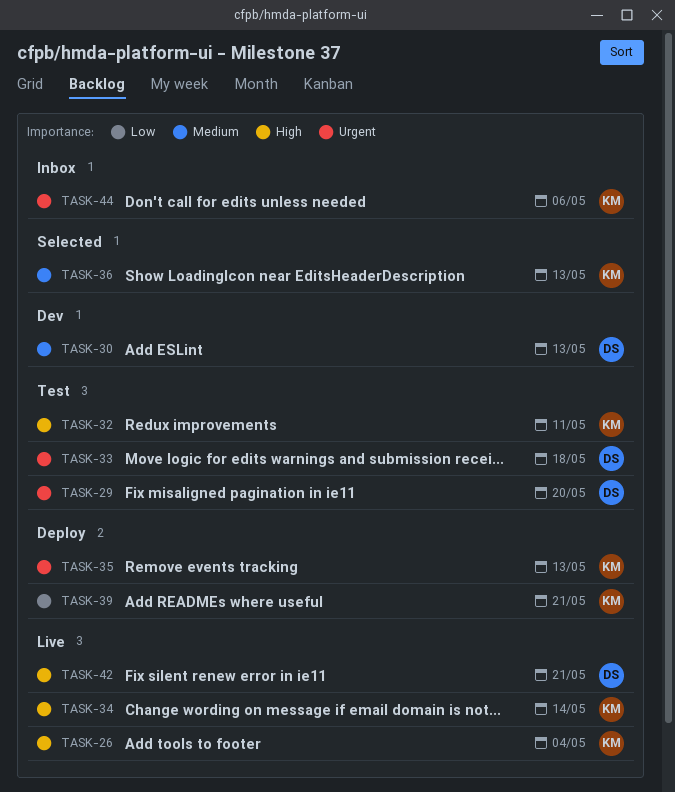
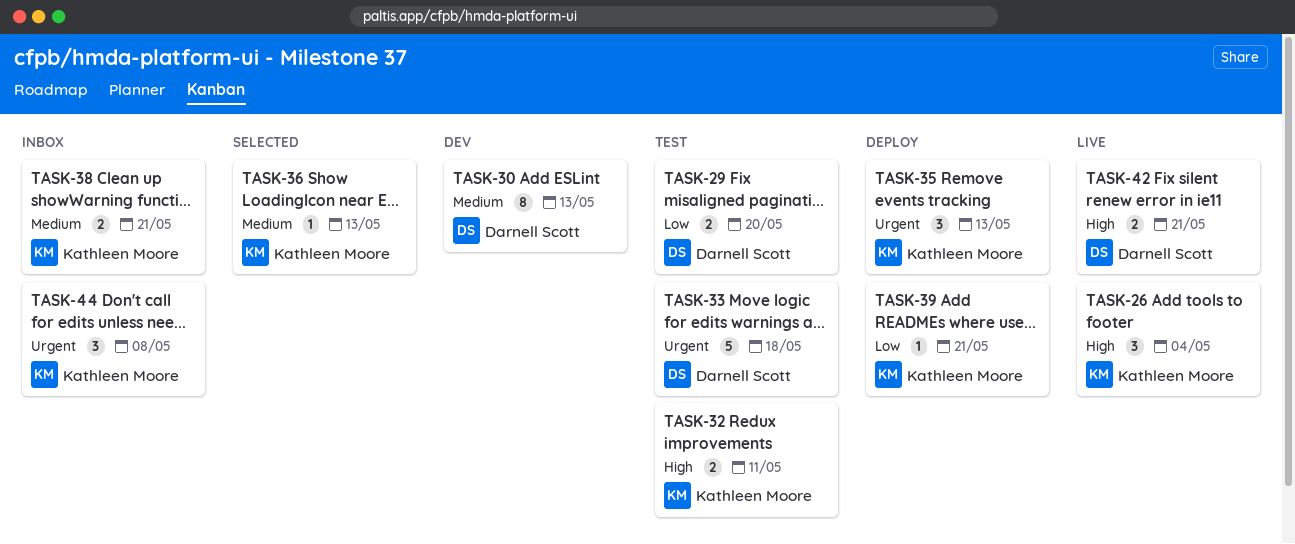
TASK-29, priority: Urgent -> Low
TASK-34: present -> none
TASK-38: none -> present
TASK-44, due: May 6 -> May 8

